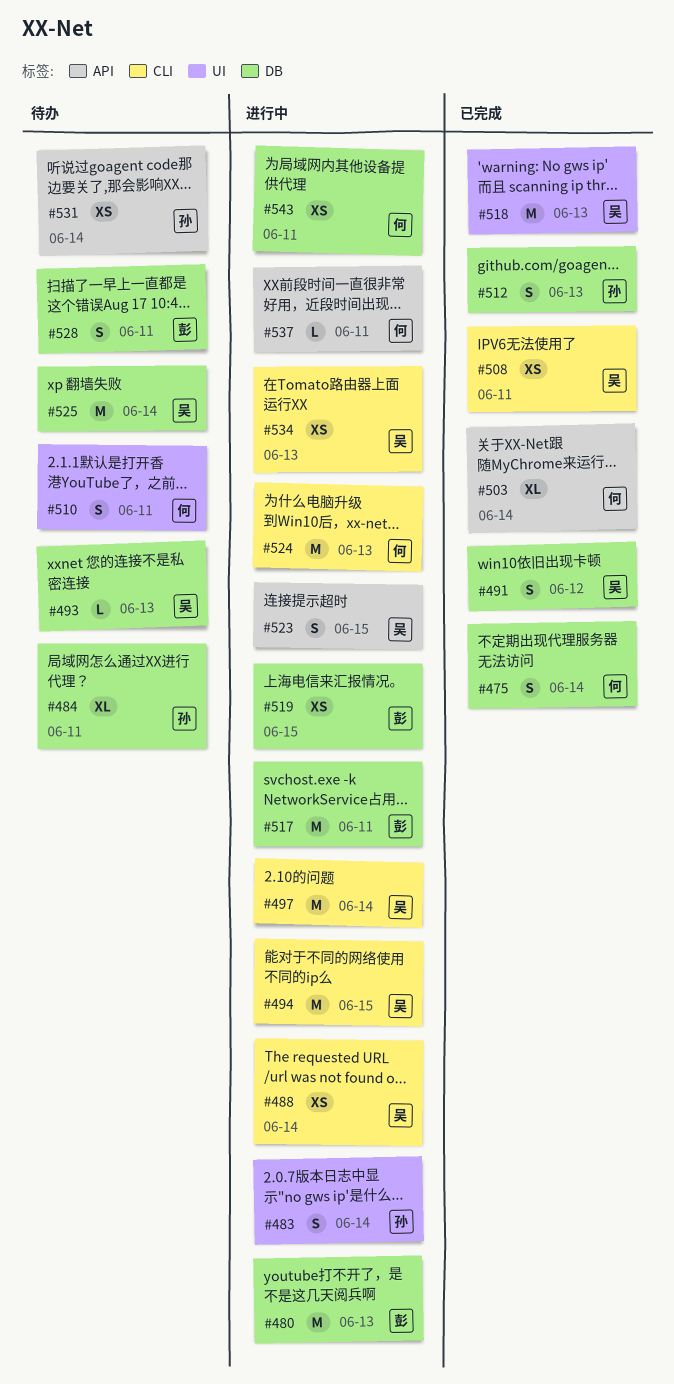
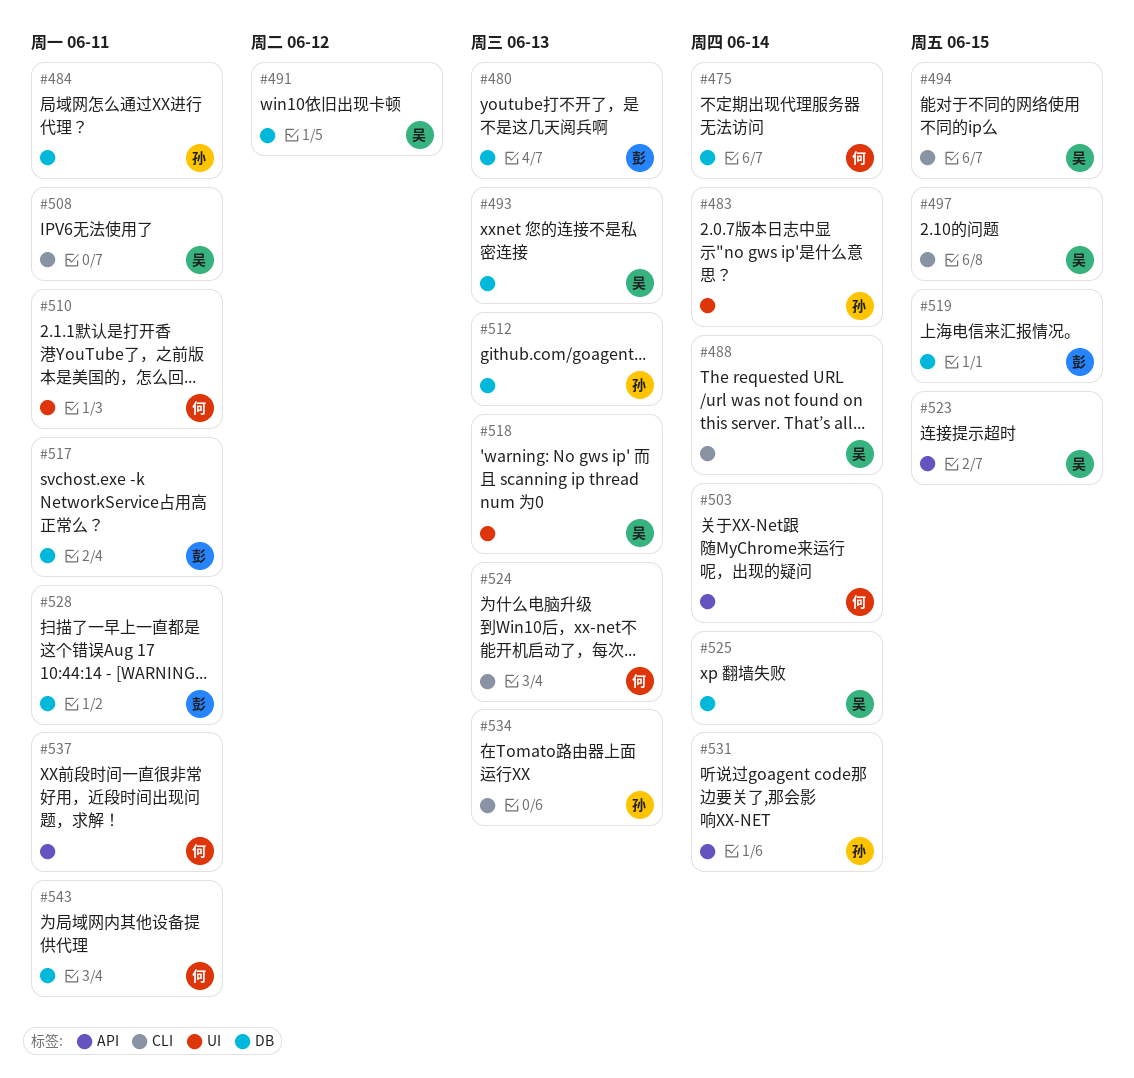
#497, due: Jun 14 -> Jun 15
#534, owner: 吴 -> 孙

